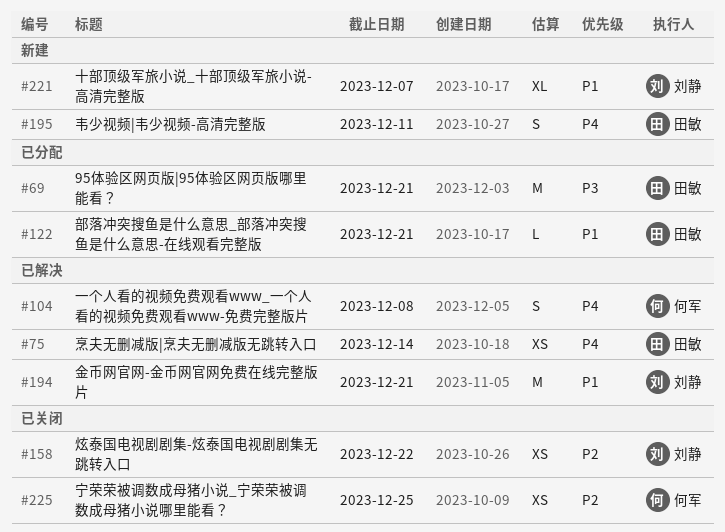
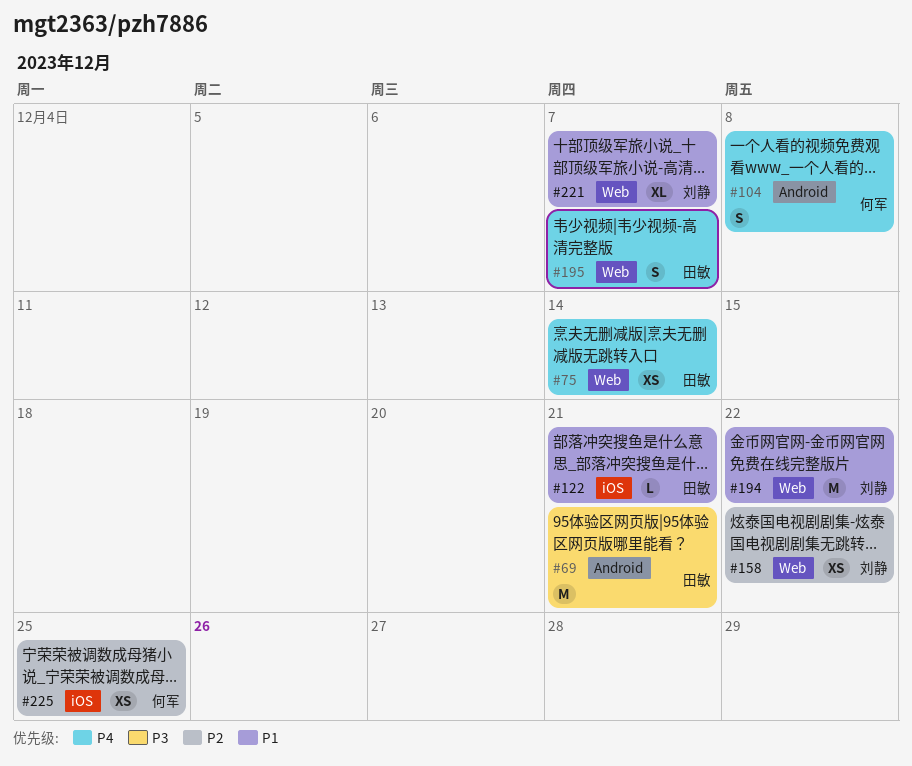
#194, due: Dec 21 -> Dec 22
#195, due: Dec 11 -> Dec 7

